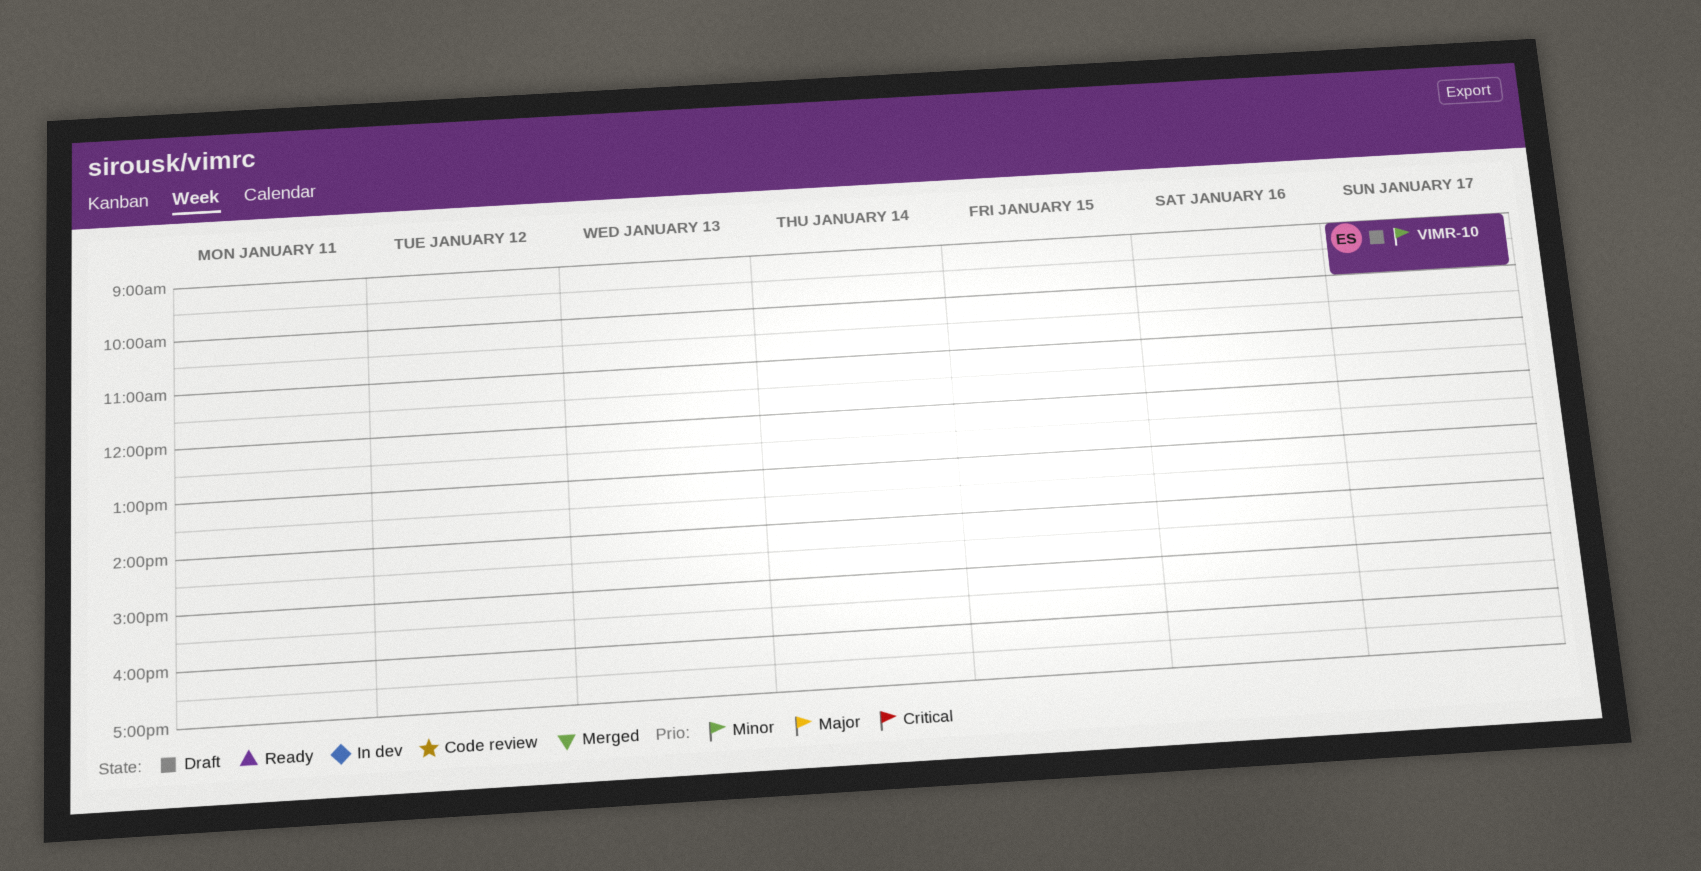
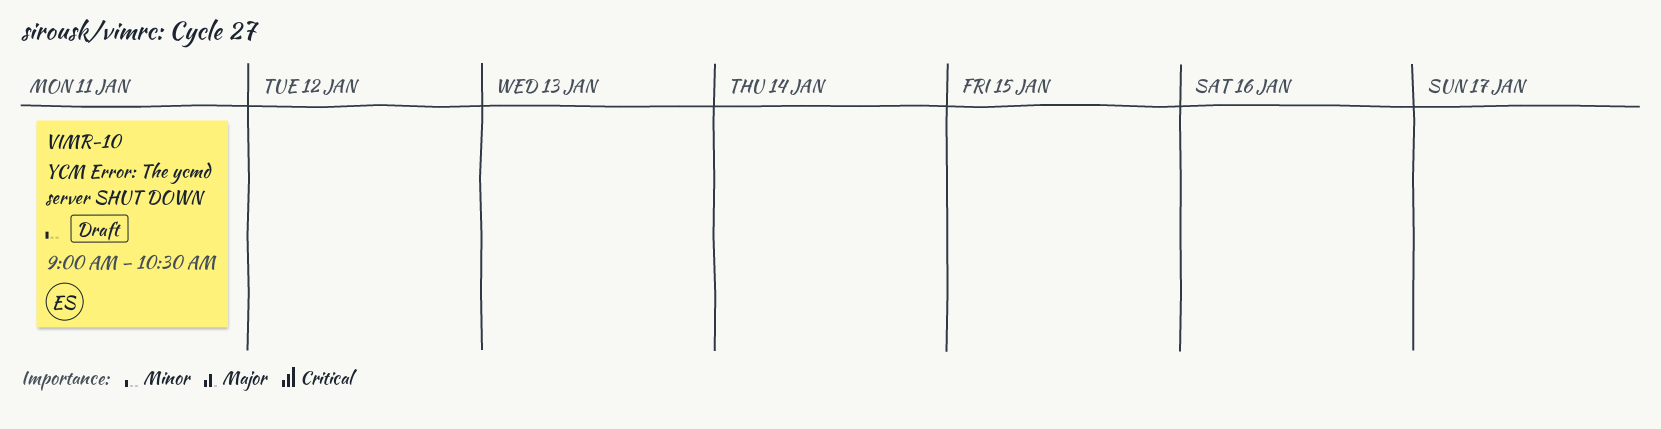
VIMR-10, day: Jan 17 -> Jan 11
VIMR-10, ends: 10:00 -> 10:30

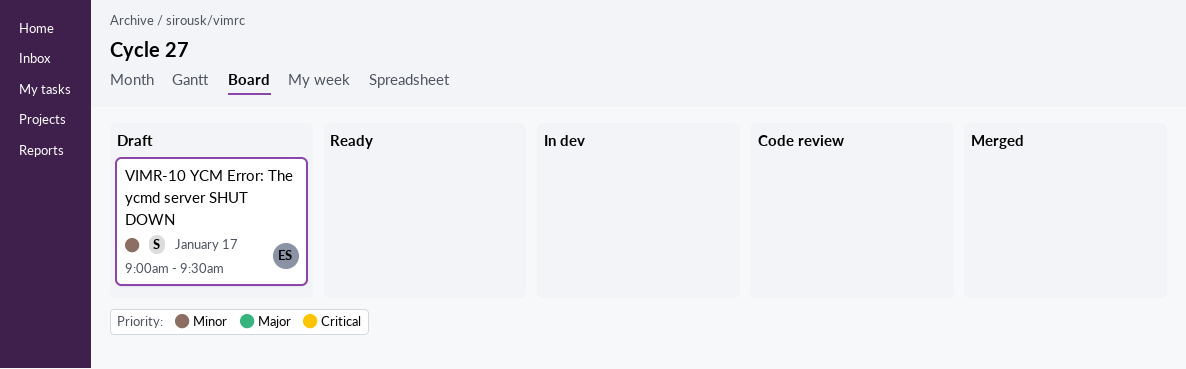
VIMR-10, day: Jan 11 -> Jan 17
VIMR-10, ends: 10:30 -> 09:30

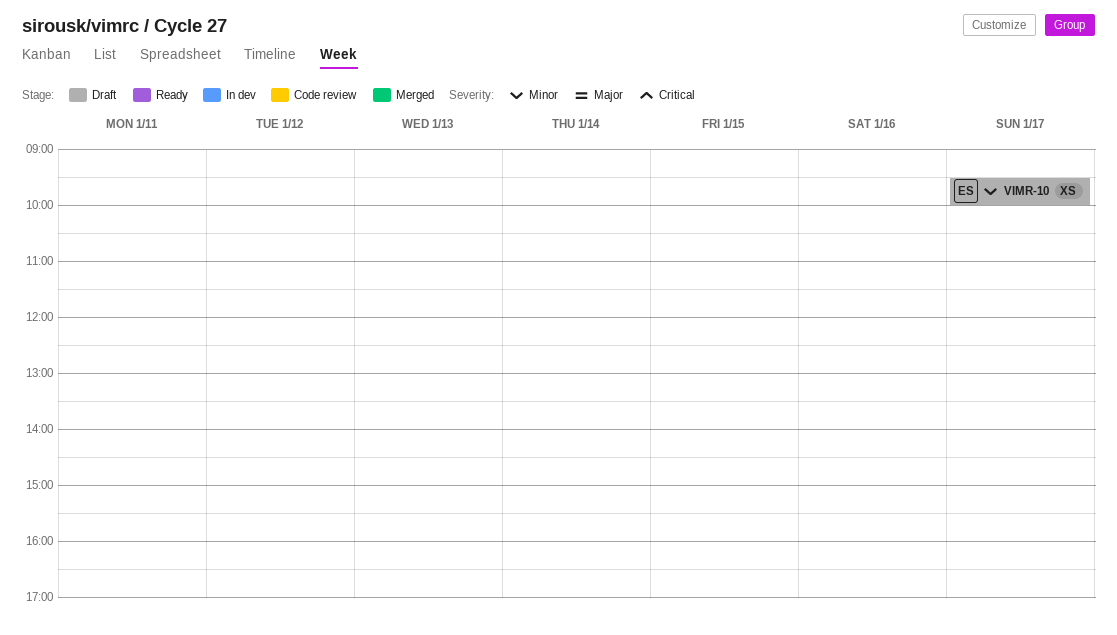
VIMR-10, estimate: S -> XS
VIMR-10, begins: 09:00 -> 09:30
VIMR-10, ends: 09:30 -> 10:00

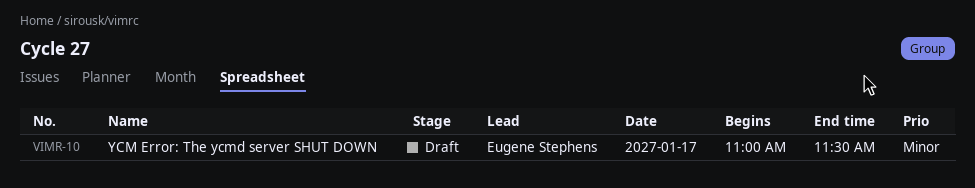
VIMR-10, begins: 09:30 -> 11:00
VIMR-10, ends: 10:00 -> 11:30

